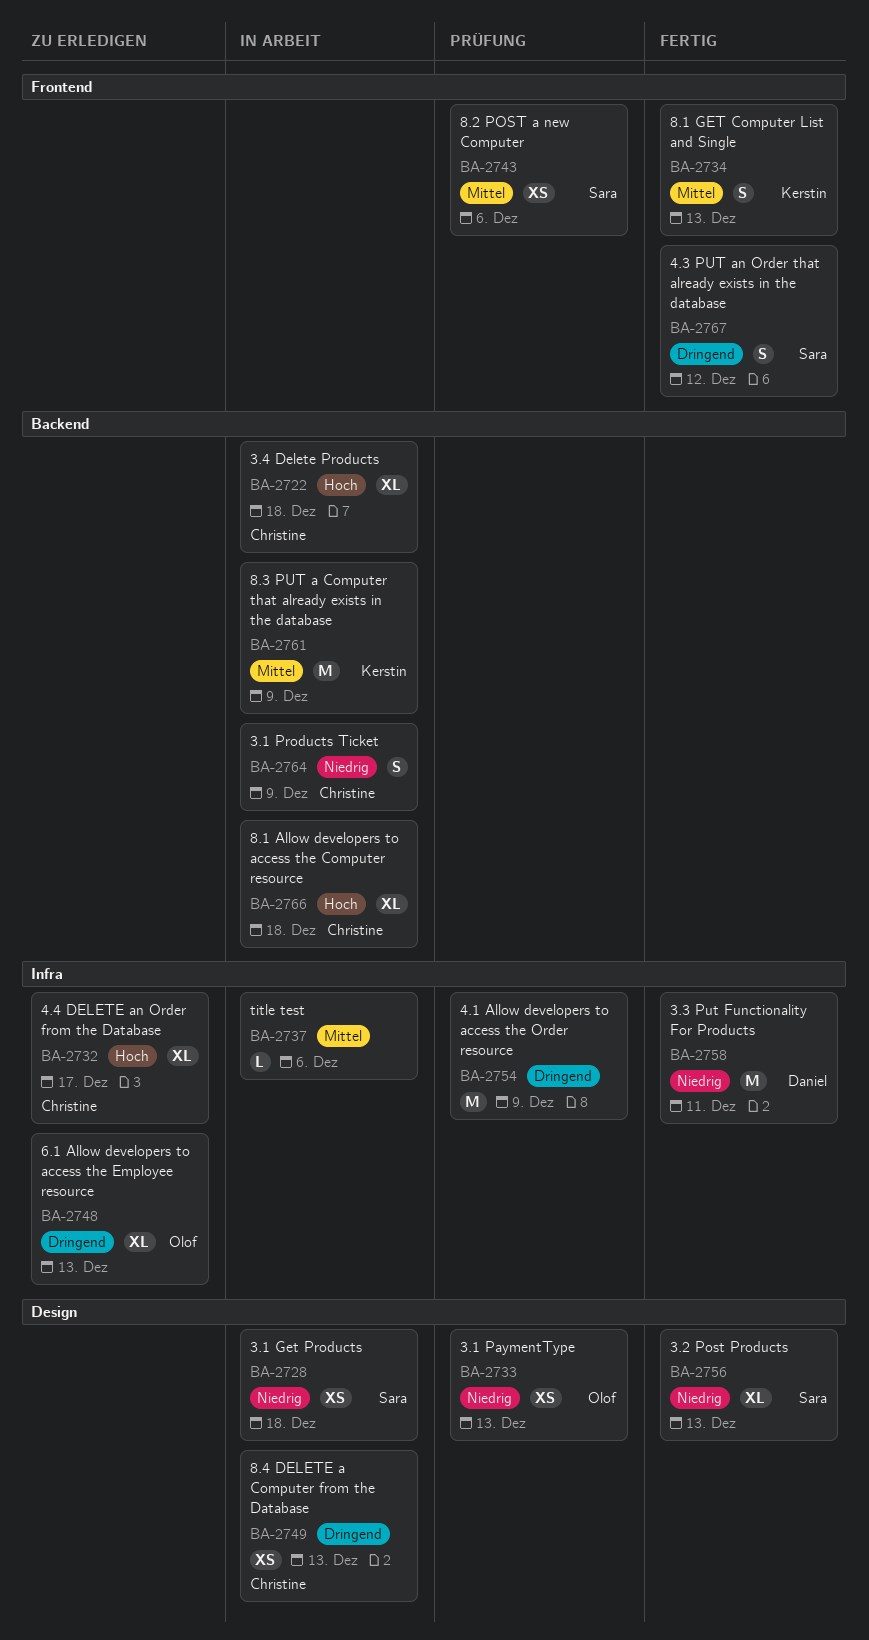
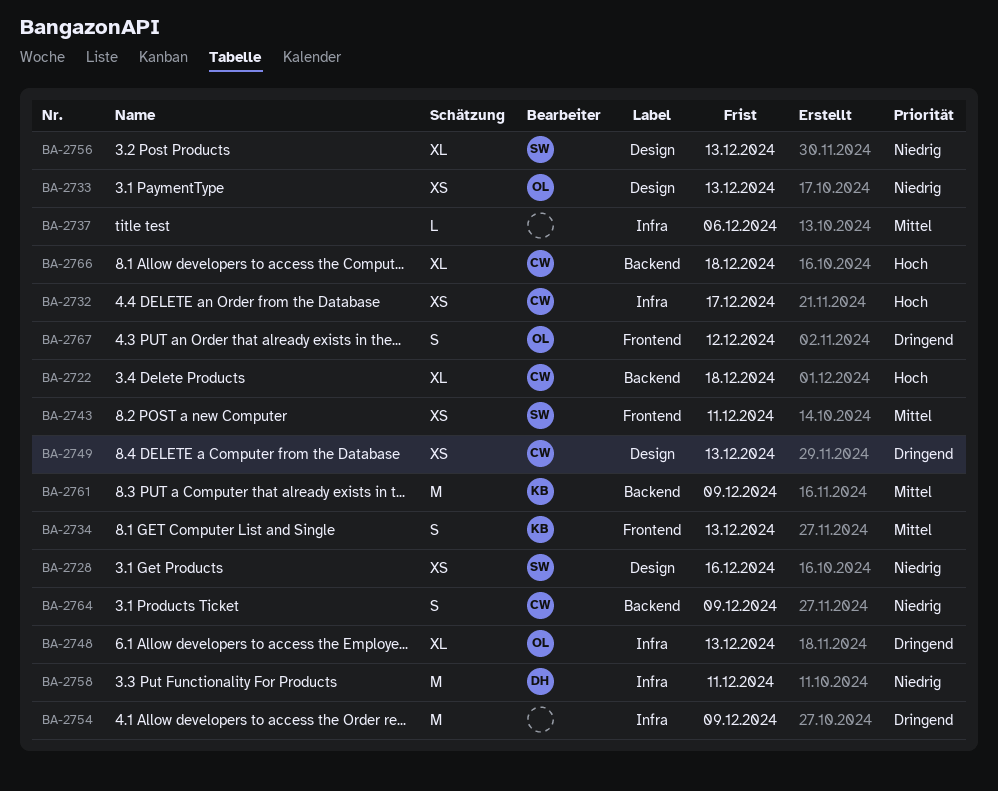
BA-2728, due: Dec 18 -> Dec 16
BA-2732, estimate: XL -> XS
BA-2743, due: Dec 6 -> Dec 11
BA-2767, owner: Sara -> Olof

